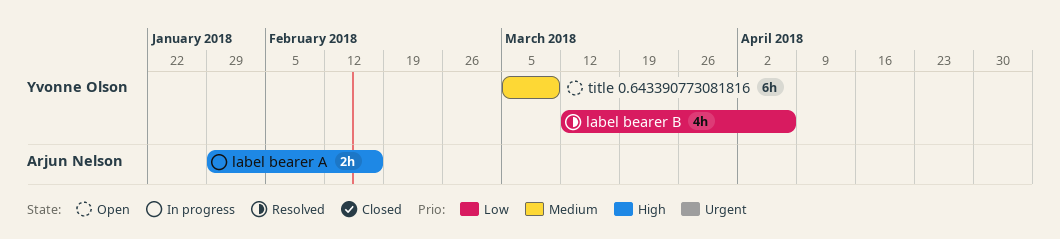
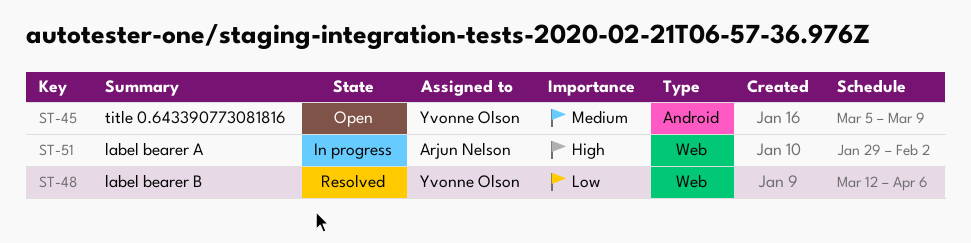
label bearer A, due: Feb 16 -> Feb 2

